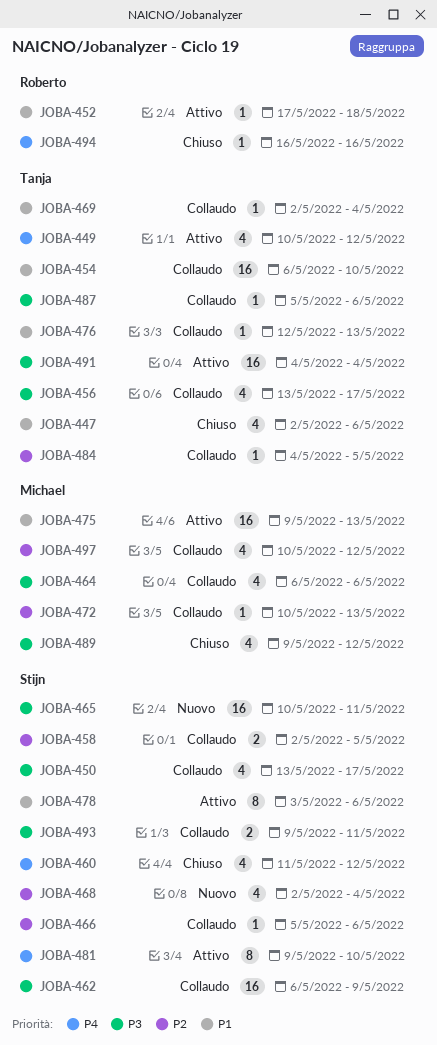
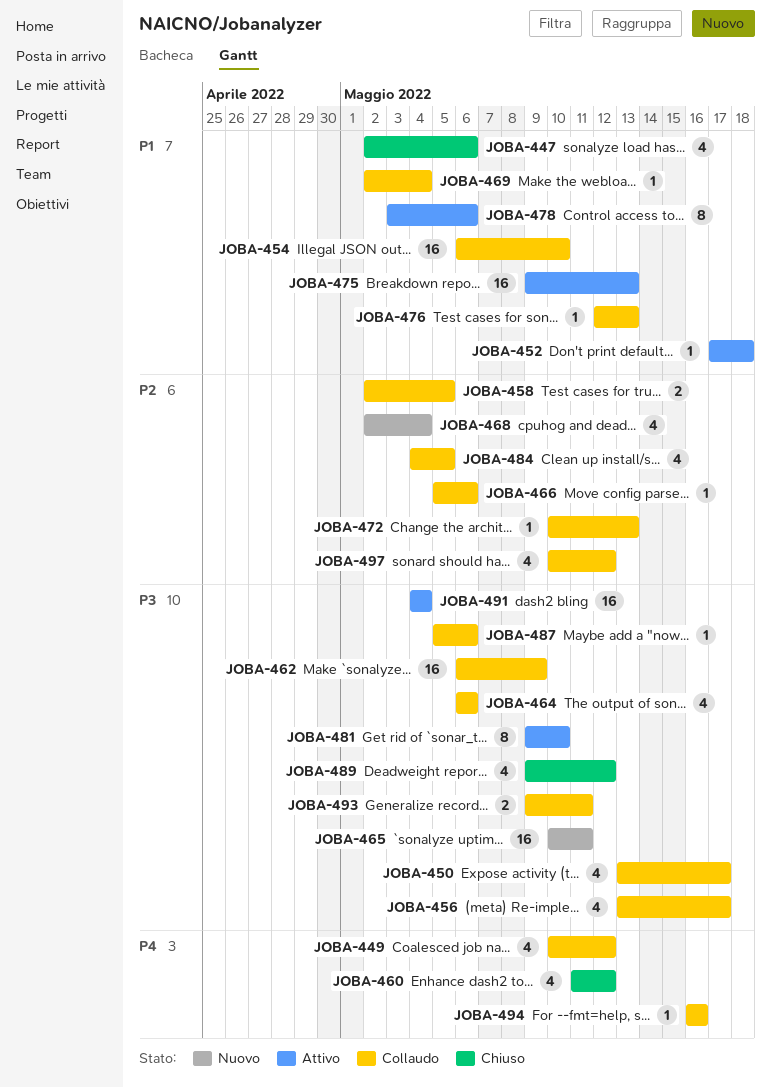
JOBA-449, status: Attivo -> Collaudo
JOBA-481, priority: P4 -> P3
JOBA-484, estimate: 1 -> 4
JOBA-494, status: Chiuso -> Collaudo

